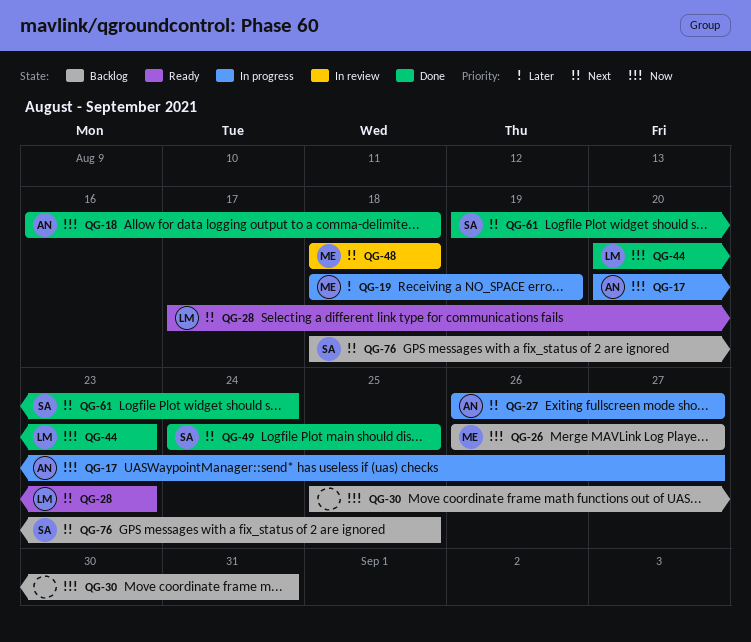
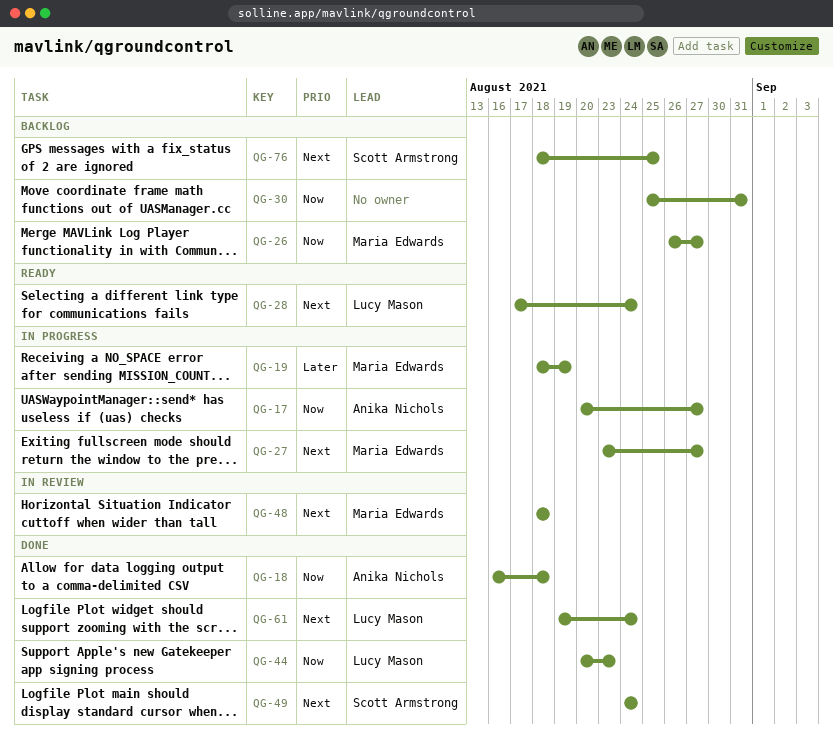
QG-27, owner: Anika Nichols -> Maria Edwards
QG-27, start: Aug 26 -> Aug 23
QG-28, due: Aug 23 -> Aug 24
QG-49, due: Aug 25 -> Aug 24
QG-61, owner: Scott Armstrong -> Lucy Mason

